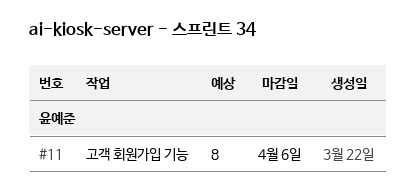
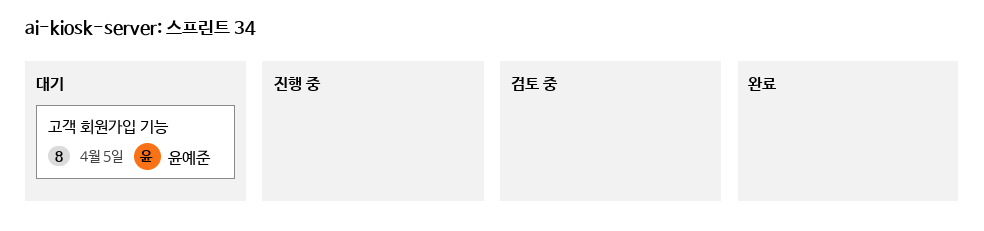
고객 회원가입 기능, due: Apr 6 -> Apr 5

